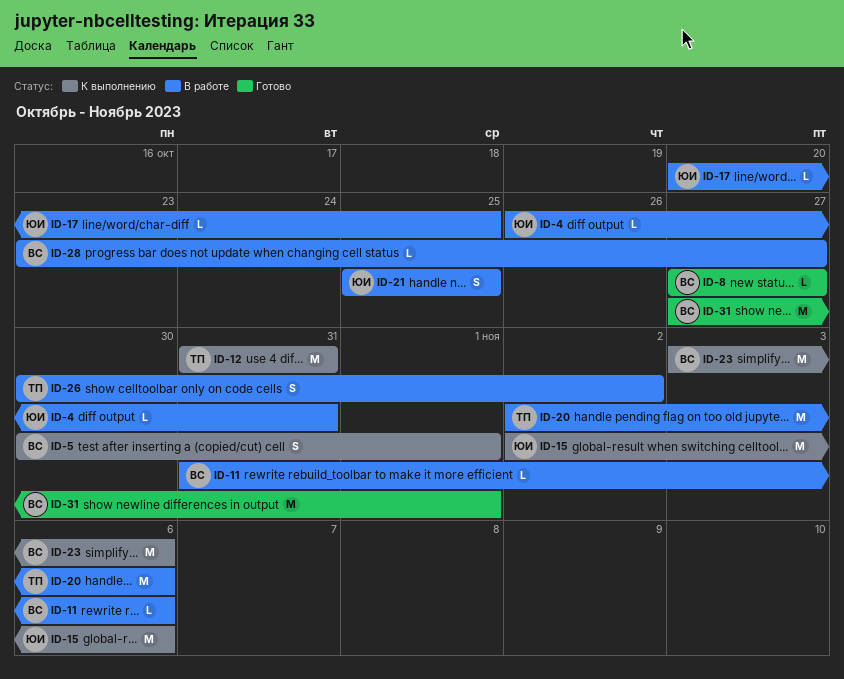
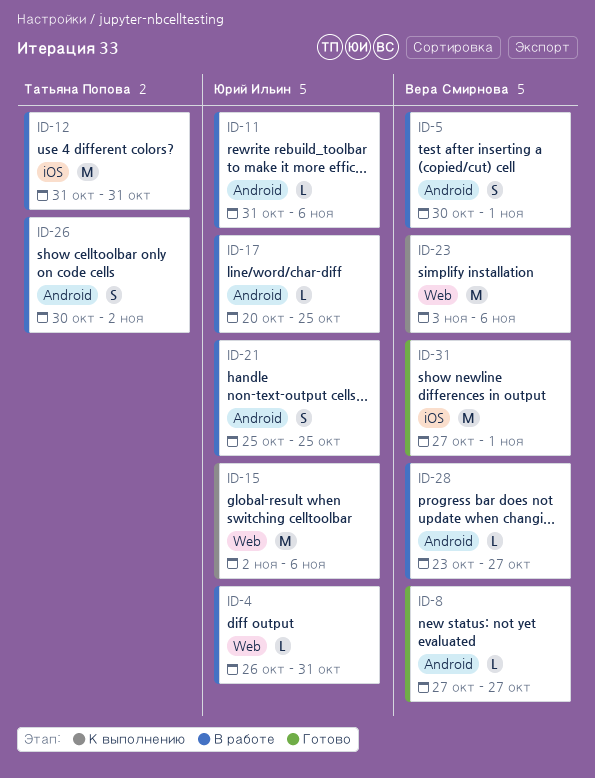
ID-5, status: К выполнению -> В работе
ID-11, owner: Вера Смирнова -> Юрий Ильин
ID-12, status: К выполнению -> В работе
ID-20: present -> none

